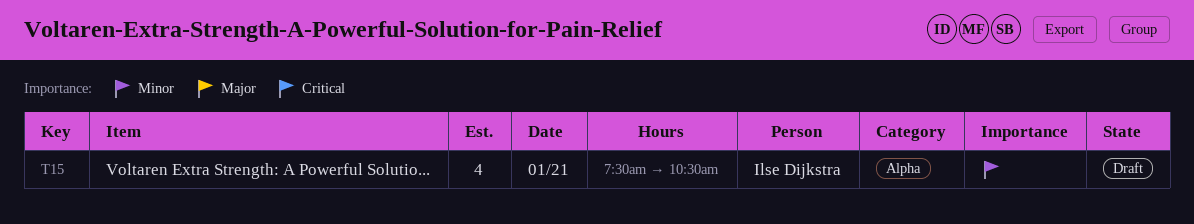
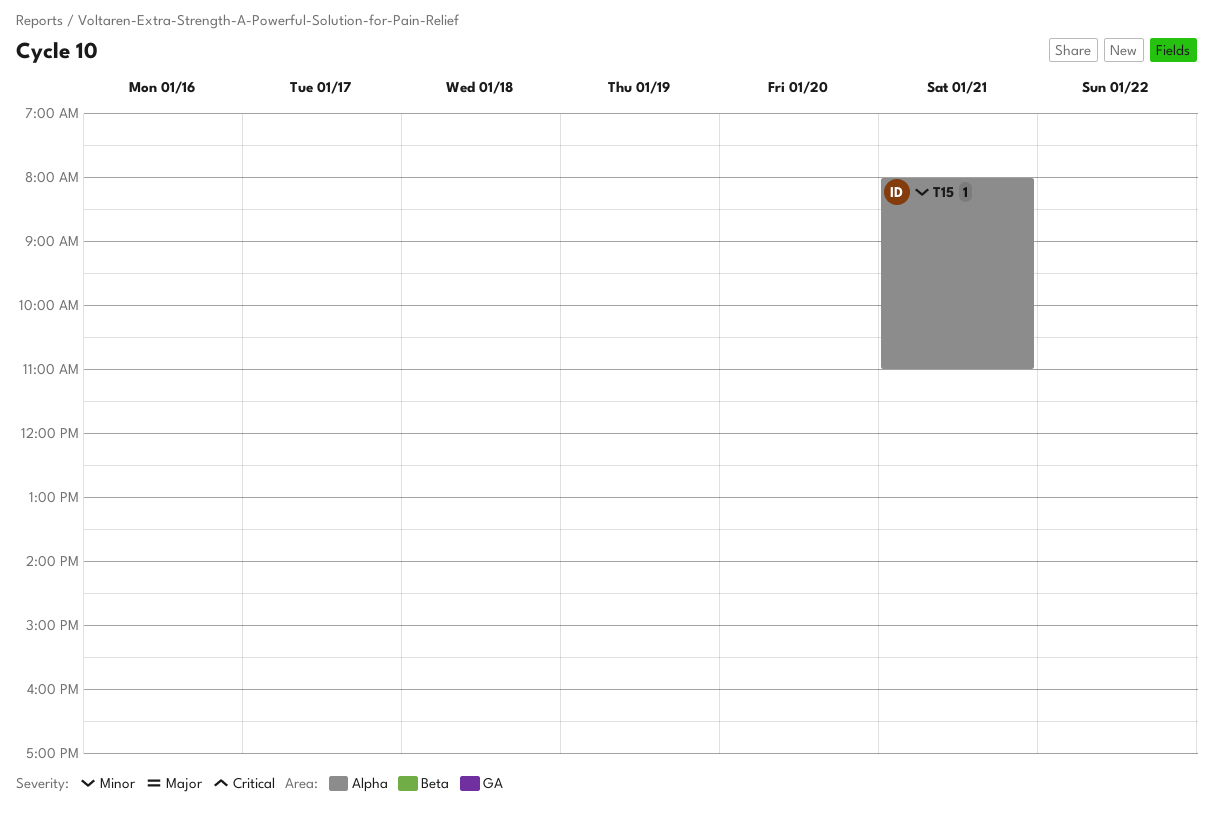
T15, estimate: 4 -> 1
T15, begins: 07:30 -> 08:00
T15, ends: 10:30 -> 11:00

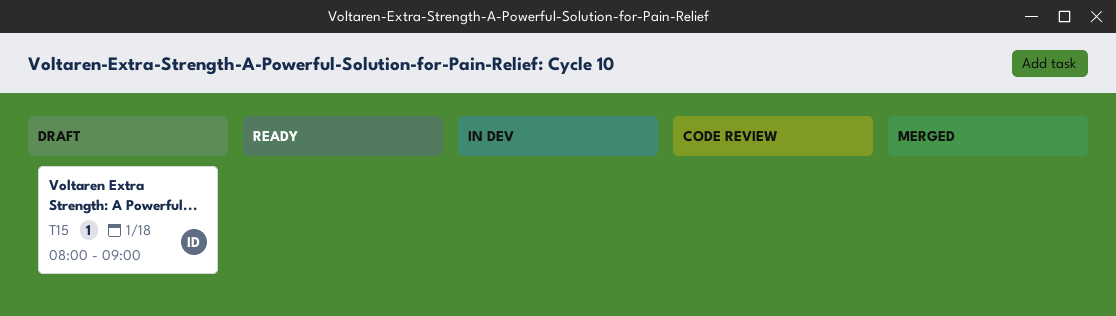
T15, day: Jan 21 -> Jan 18
T15, ends: 11:00 -> 09:00

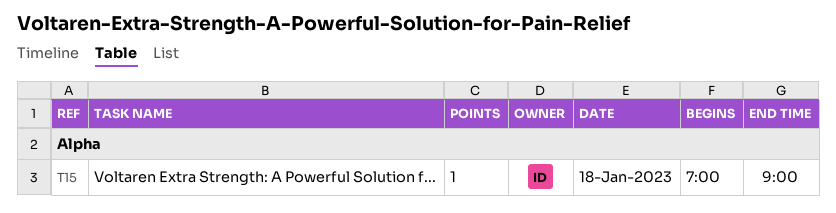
T15, begins: 08:00 -> 07:00

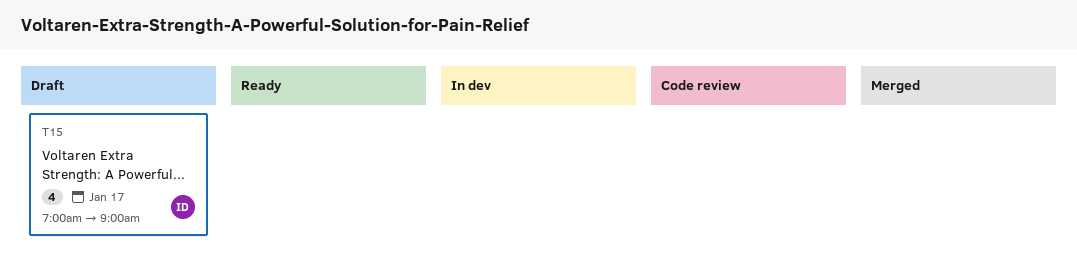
T15, estimate: 1 -> 4
T15, day: Jan 18 -> Jan 17

